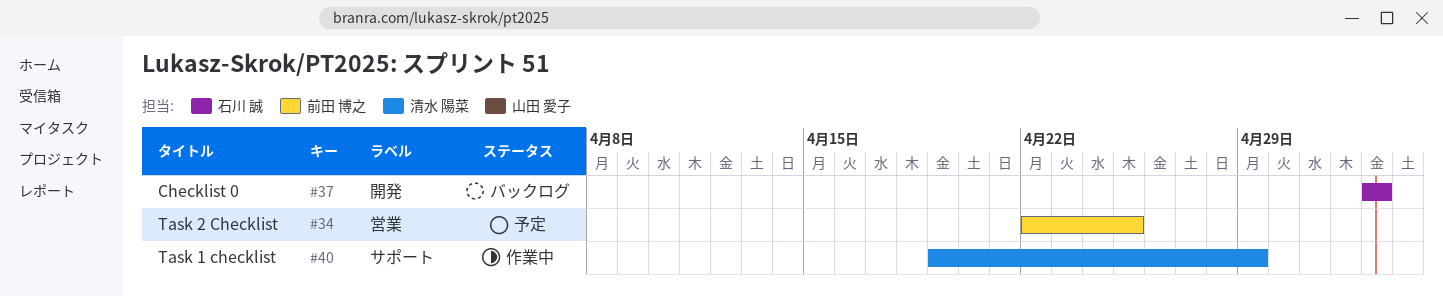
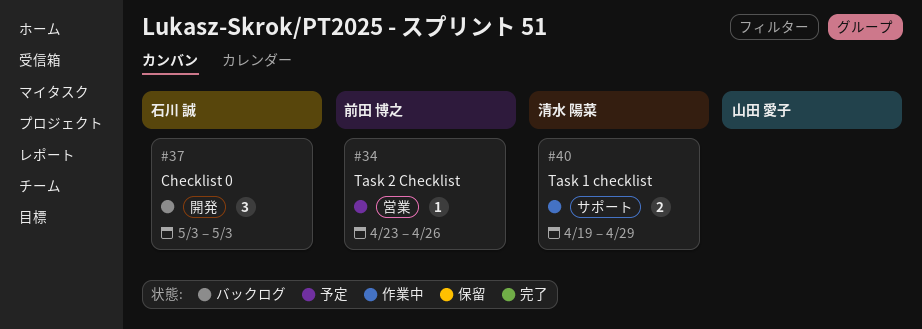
#34, start: Apr 22 -> Apr 23
#34, due: Apr 25 -> Apr 26

